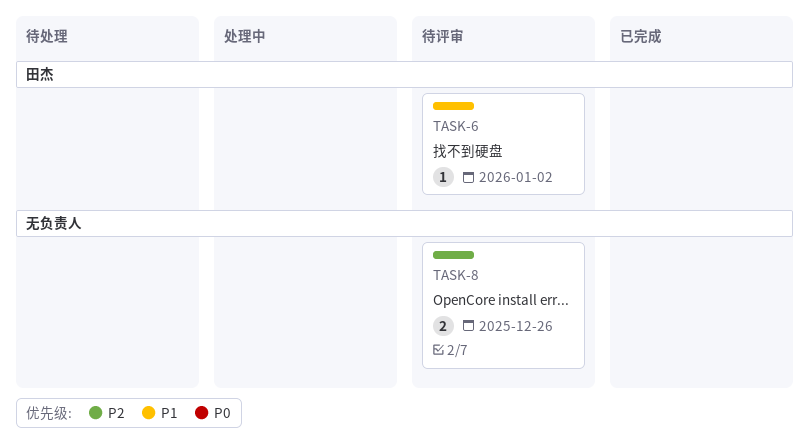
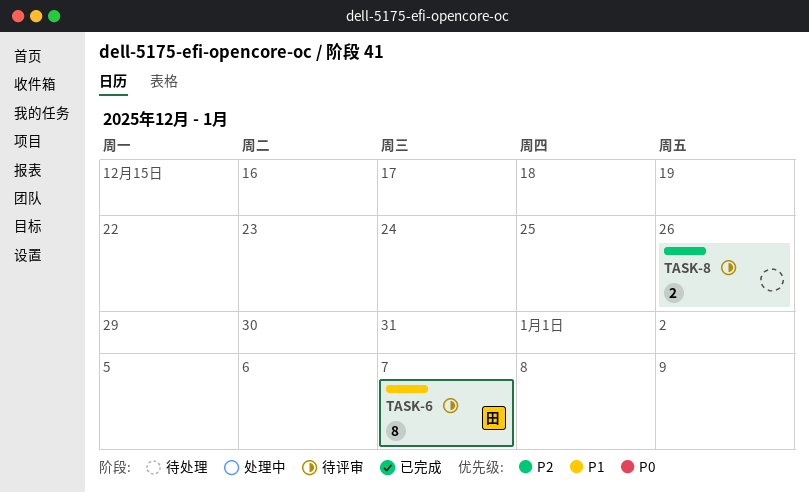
TASK-6, estimate: 1 -> 8
TASK-6, due: Jan 2 -> Jan 7

